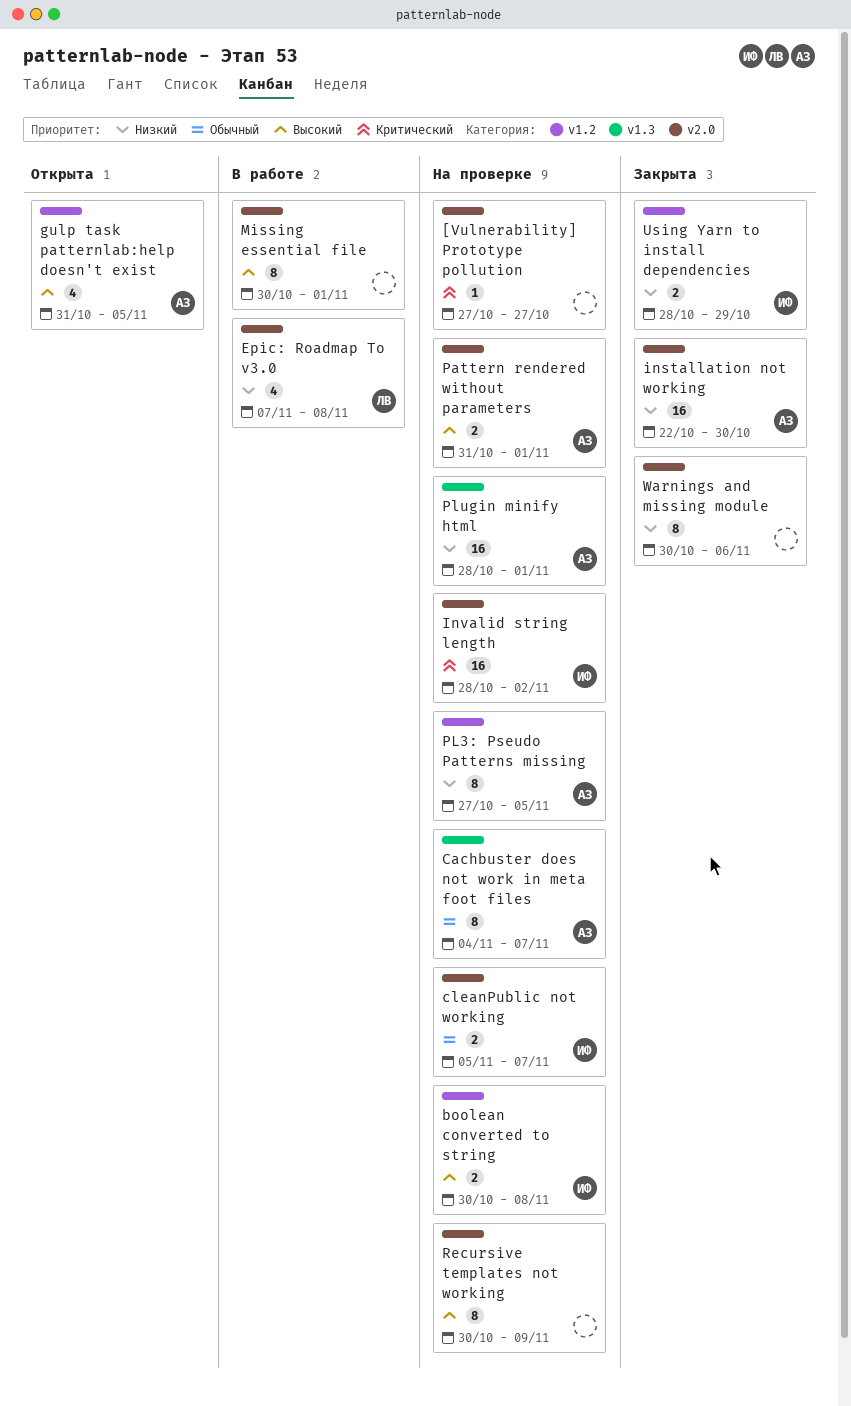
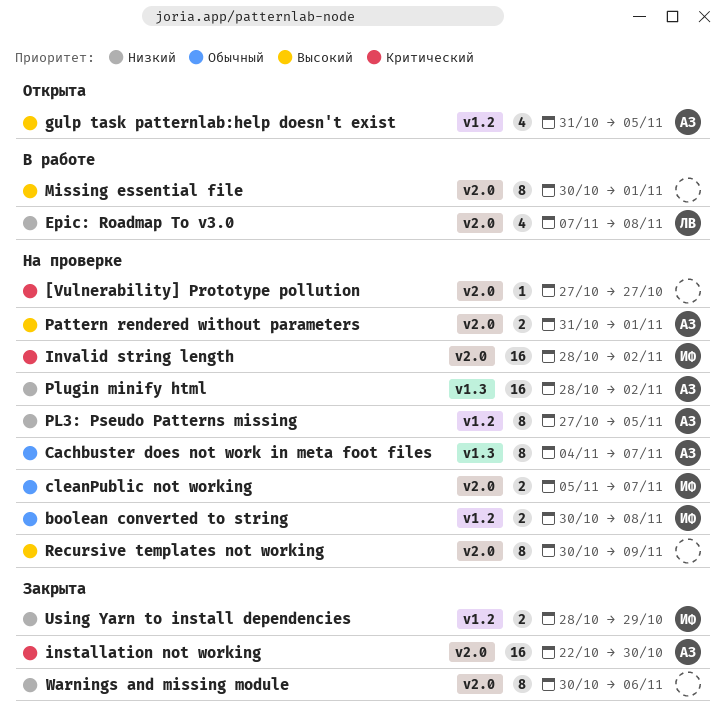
boolean converted to string, priority: Высокий -> Обычный
installation not working, priority: Низкий -> Критический
Plugin minify html, due: Nov 1 -> Nov 2

